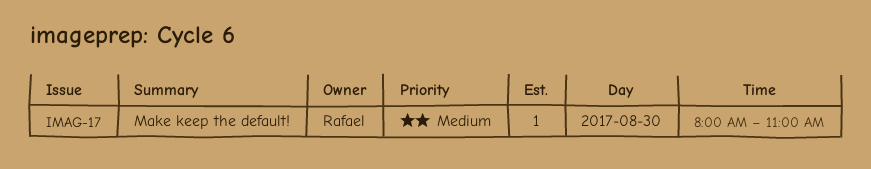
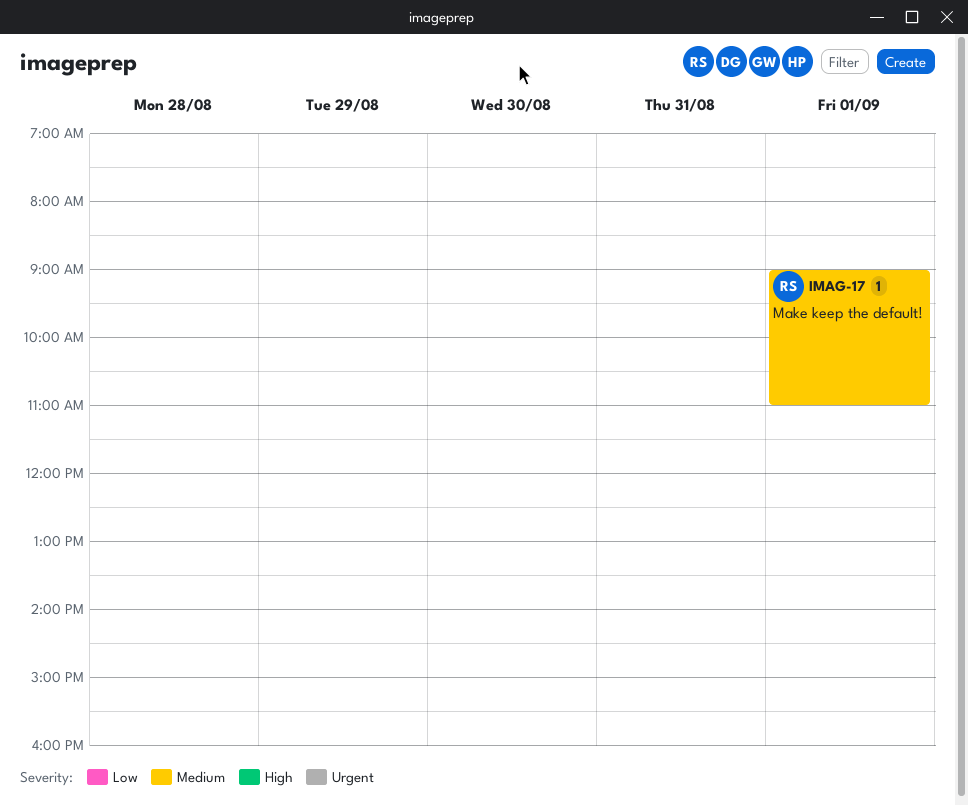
IMAG-17, day: Aug 30 -> Sep 1
IMAG-17, begins: 08:00 -> 09:00

